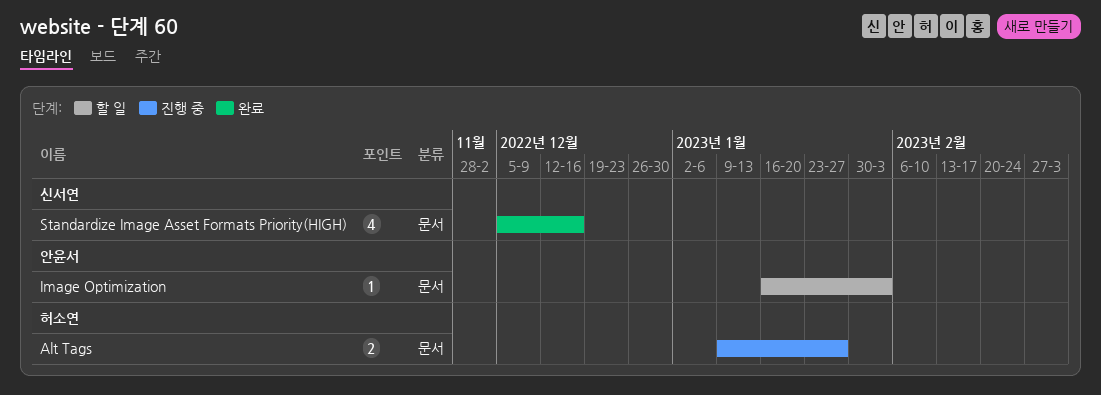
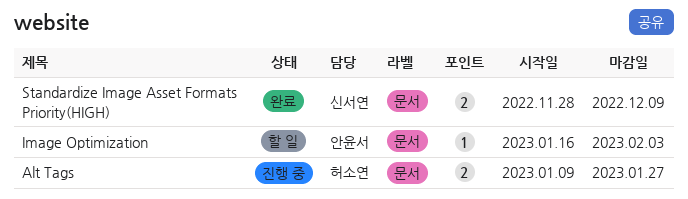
Standardize Image Asset Formats Priority(HIGH), estimate: 4 -> 2
Standardize Image Asset Formats Priority(HIGH), start: Dec 5 -> Nov 28
Standardize Image Asset Formats Priority(HIGH), due: Dec 16 -> Dec 9

